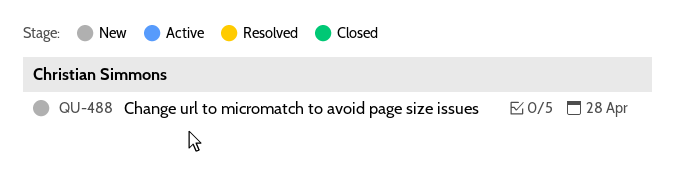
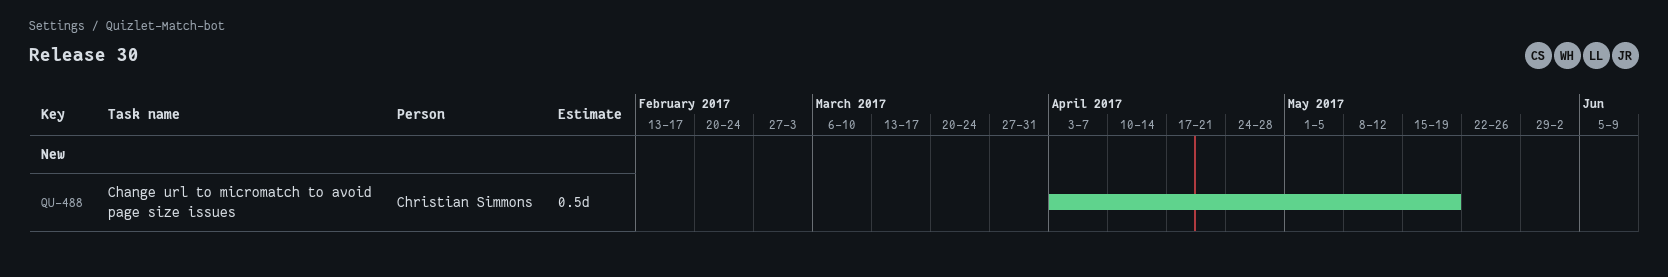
QU-488, due: Apr 28 -> May 19

